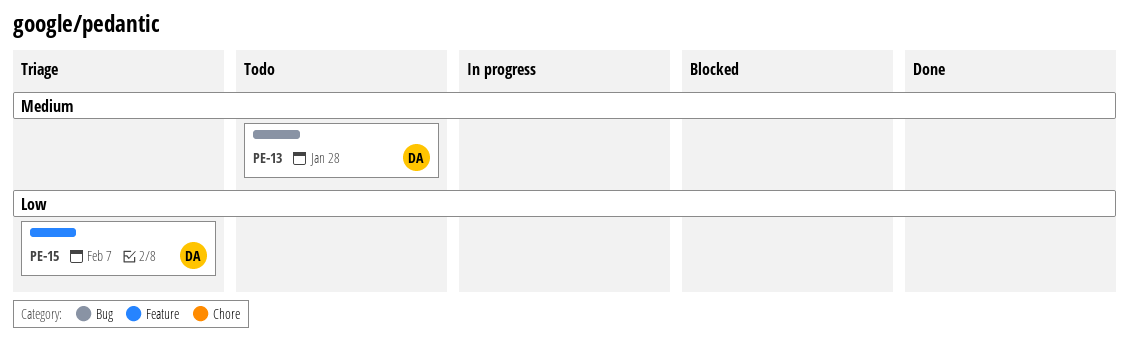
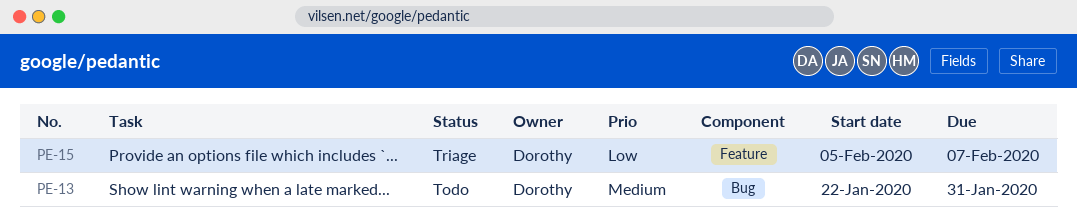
PE-13, due: Jan 28 -> Jan 31

